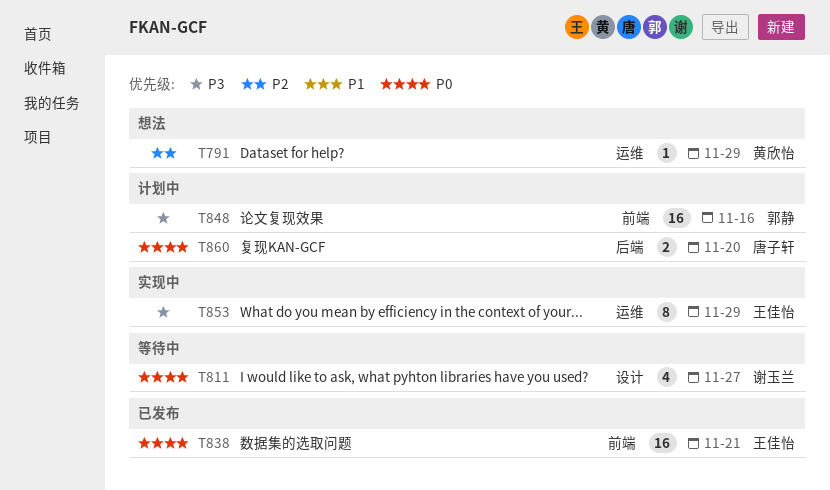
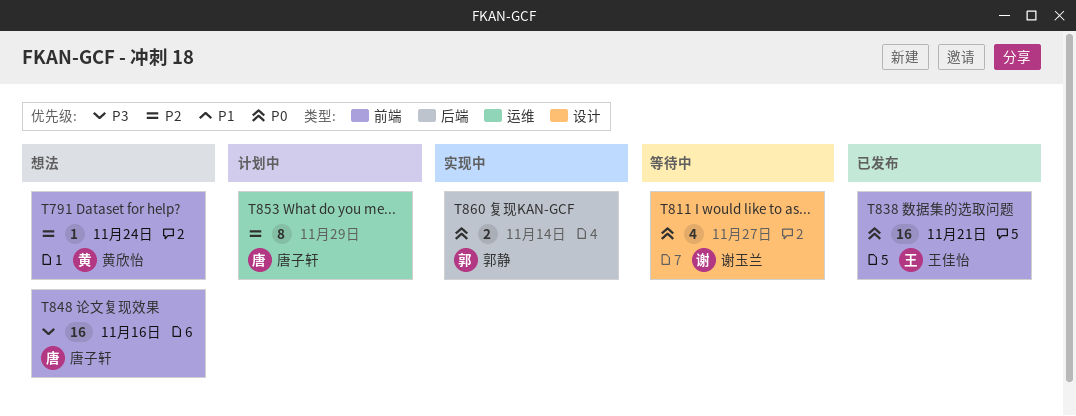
T791, label: 运维 -> 前端
T791, due: Nov 29 -> Nov 24
T848, status: 计划中 -> 想法
T848, owner: 郭静 -> 唐子轩
T853, status: 实现中 -> 计划中
T853, owner: 王佳怡 -> 唐子轩
T853, priority: P3 -> P2
T860, status: 计划中 -> 实现中
T860, owner: 唐子轩 -> 郭静
T860, due: Nov 20 -> Nov 14

